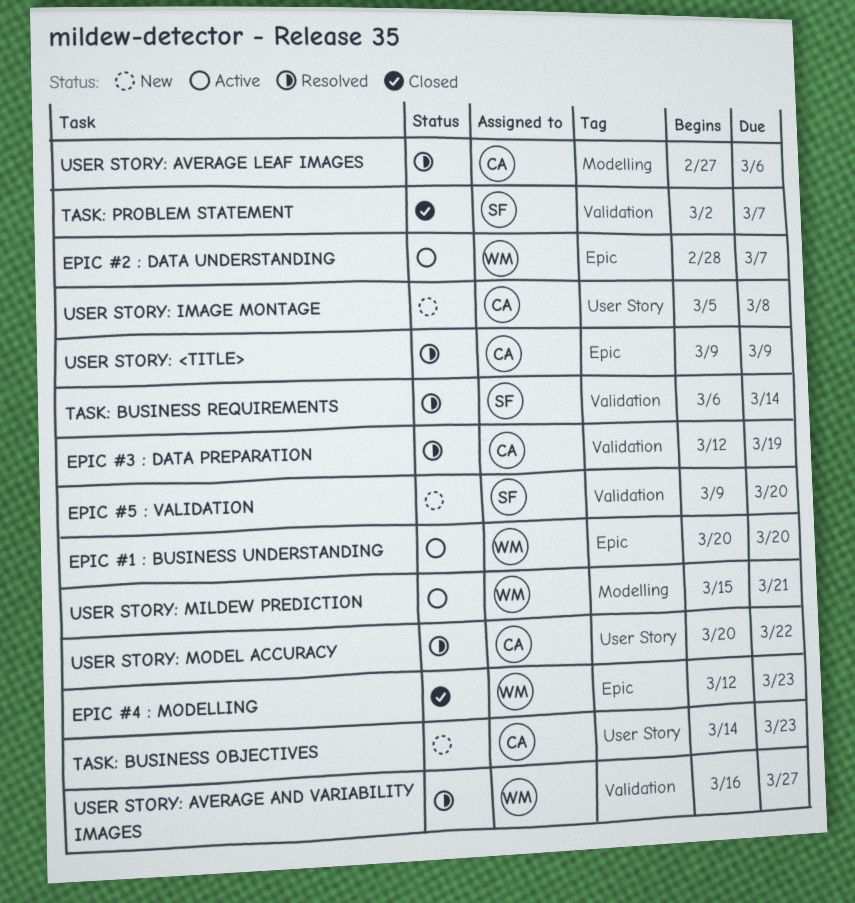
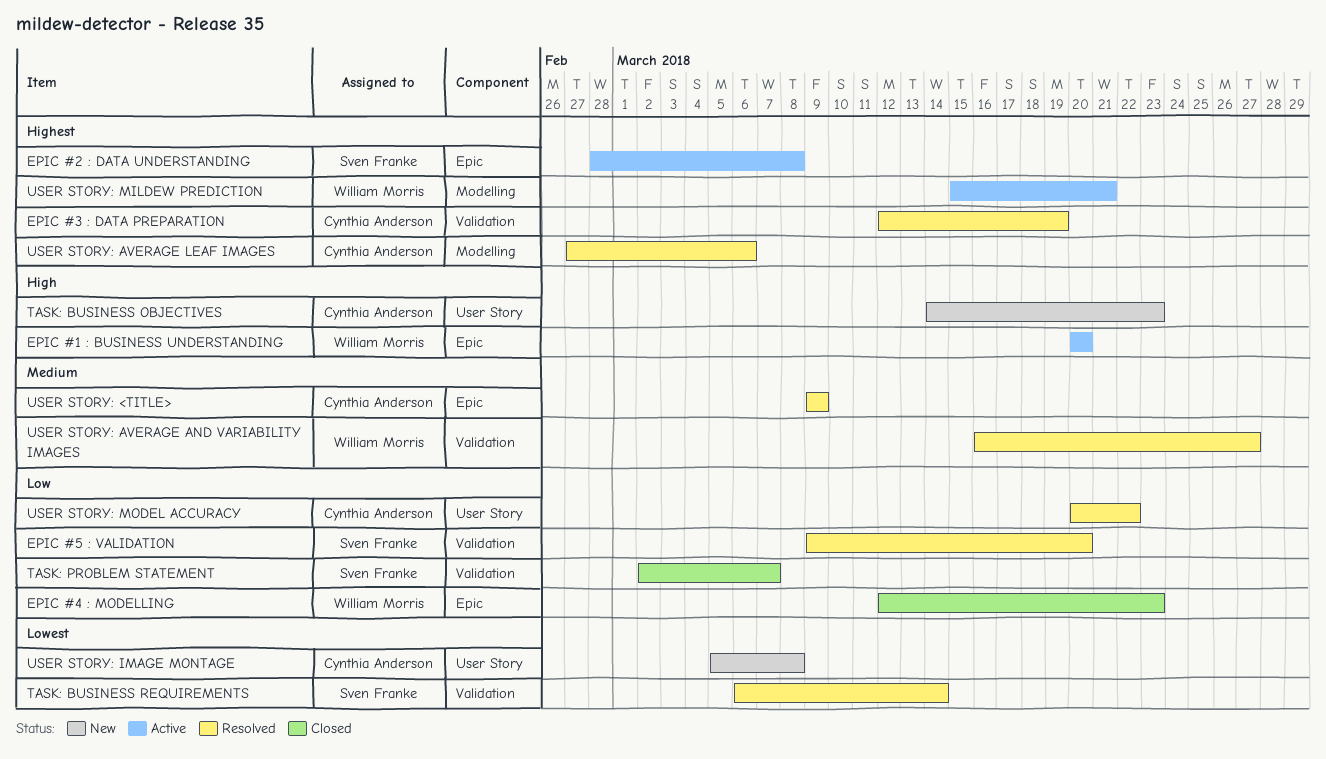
EPIC #2 : DATA UNDERSTANDING, owner: William Morris -> Sven Franke
EPIC #2 : DATA UNDERSTANDING, due: Mar 7 -> Mar 8
EPIC #5 : VALIDATION, status: New -> Resolved

